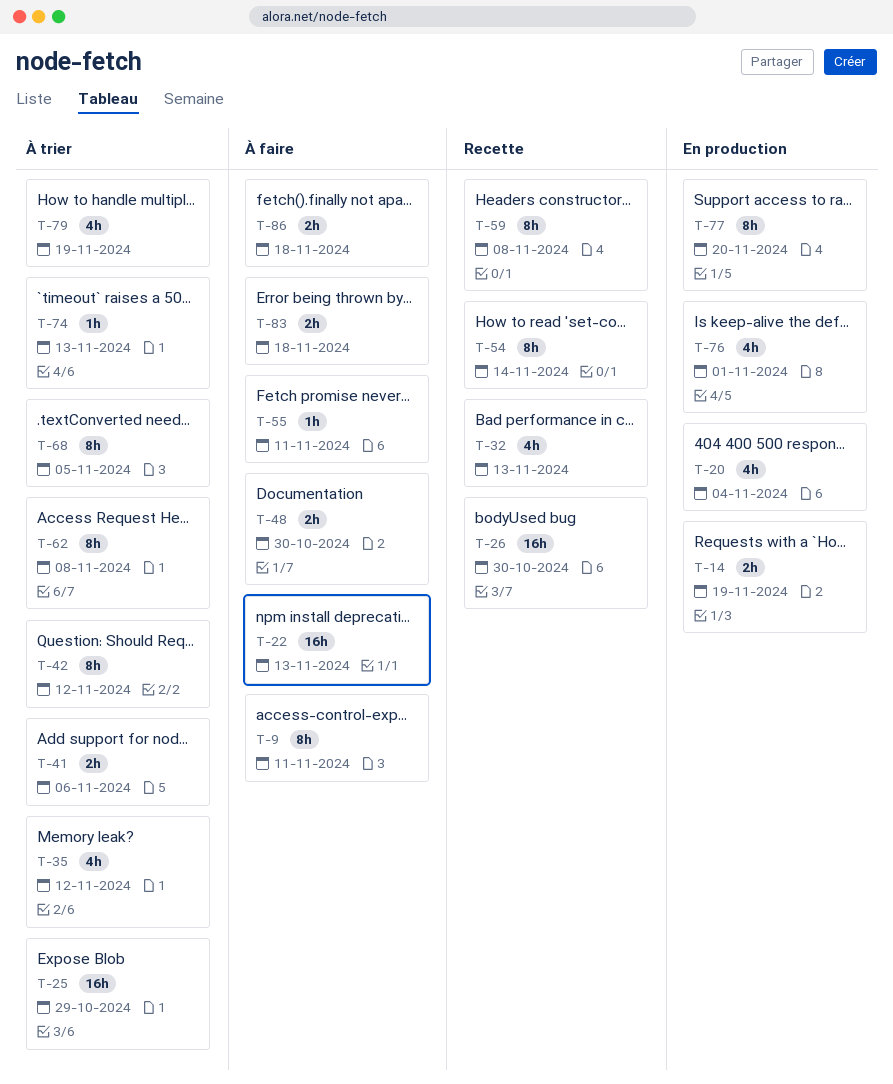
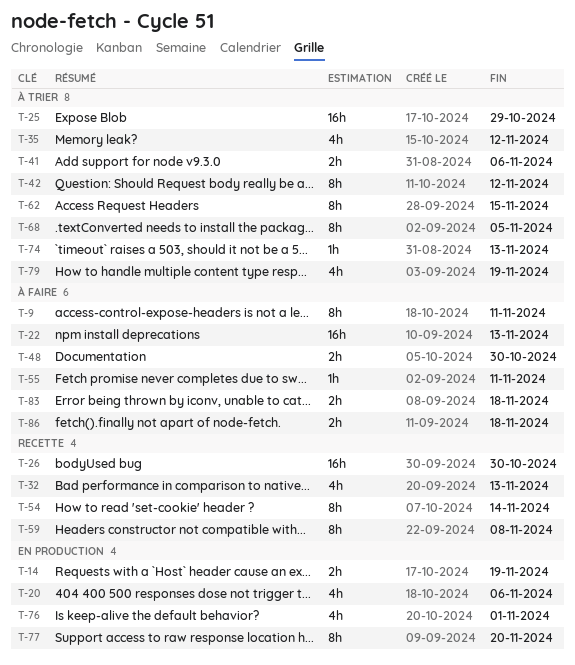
T-20, due: Nov 4 -> Nov 6
T-62, due: Nov 8 -> Nov 15

